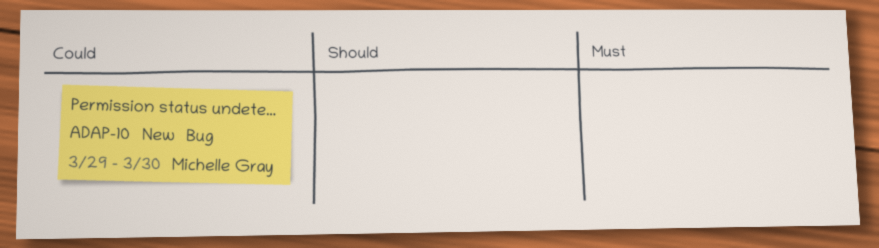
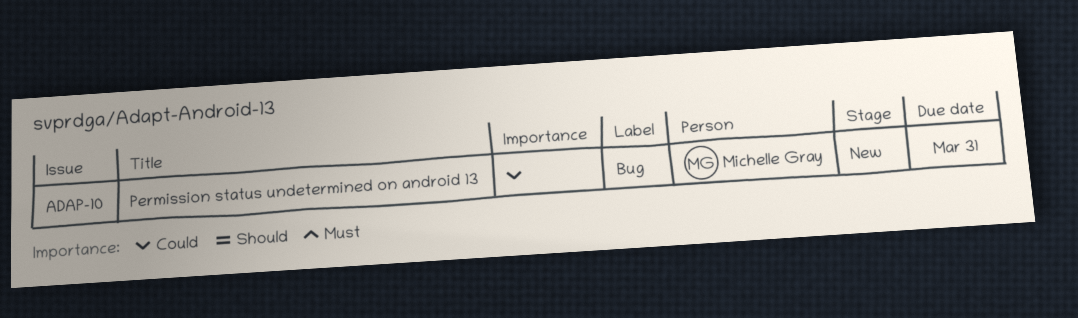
ADAP-10, due: Mar 30 -> Mar 31

